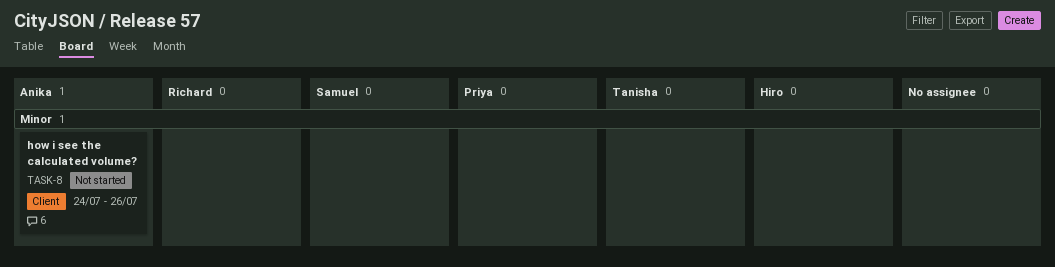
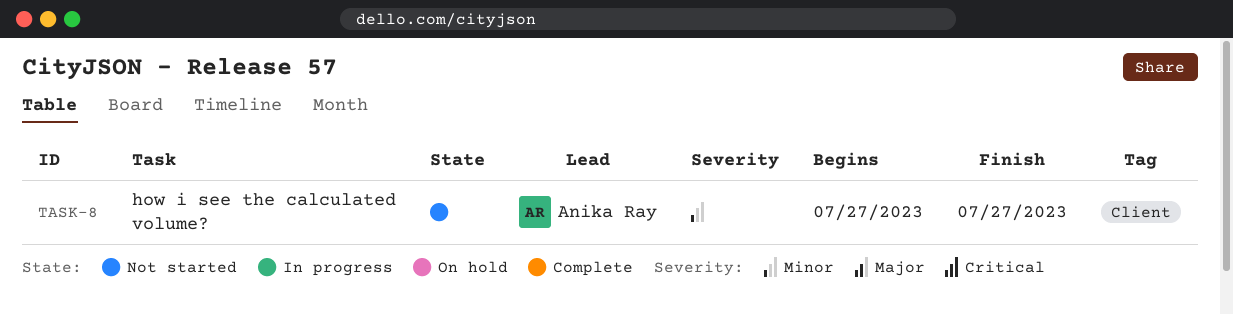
TASK-8, start: Jul 24 -> Jul 27
TASK-8, due: Jul 26 -> Jul 27

